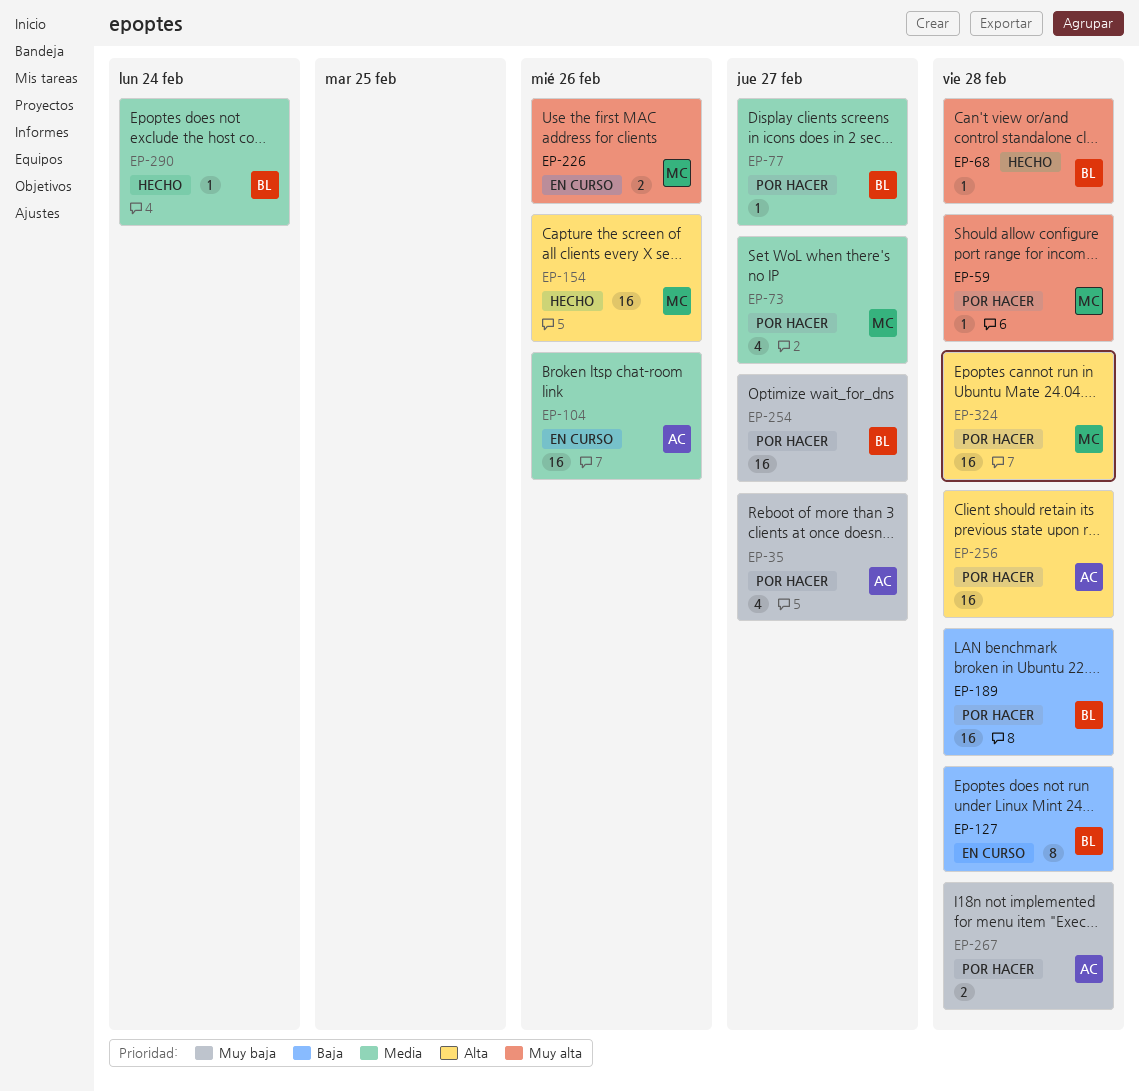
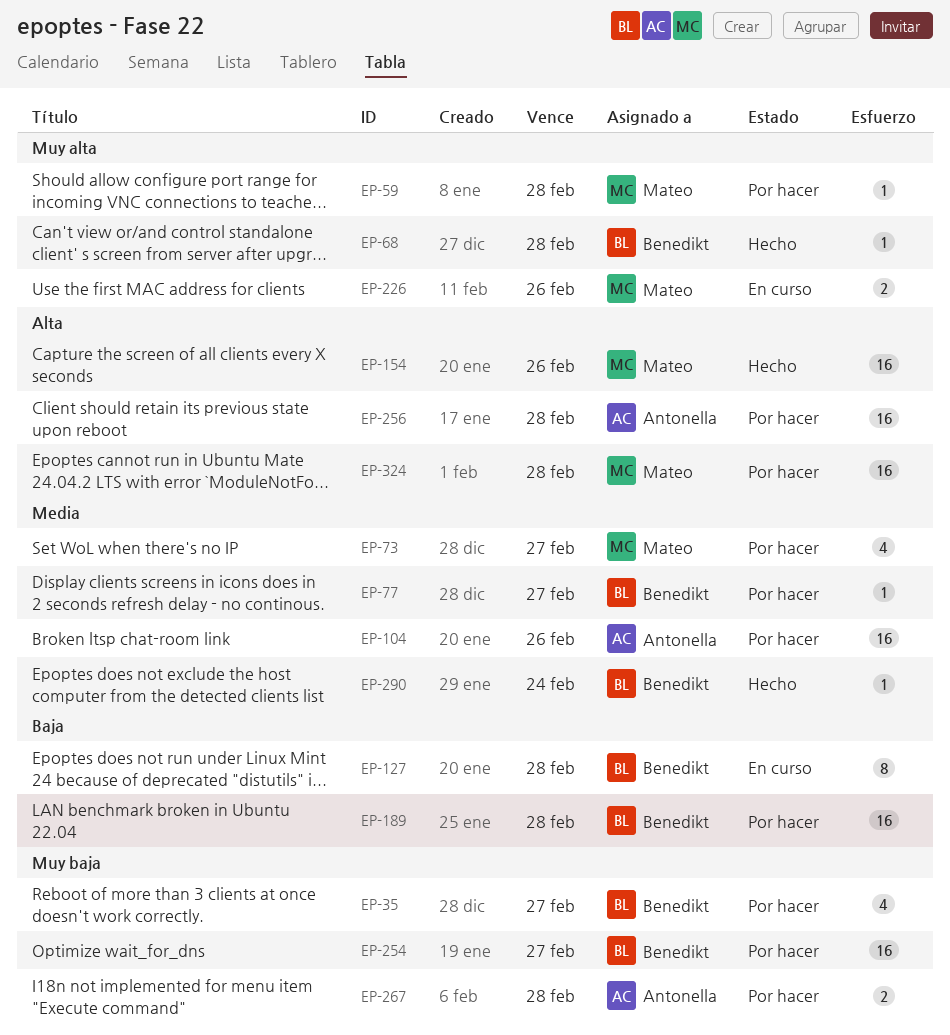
EP-35, owner: Antonella -> Benedikt
EP-104, status: En curso -> Por hacer

